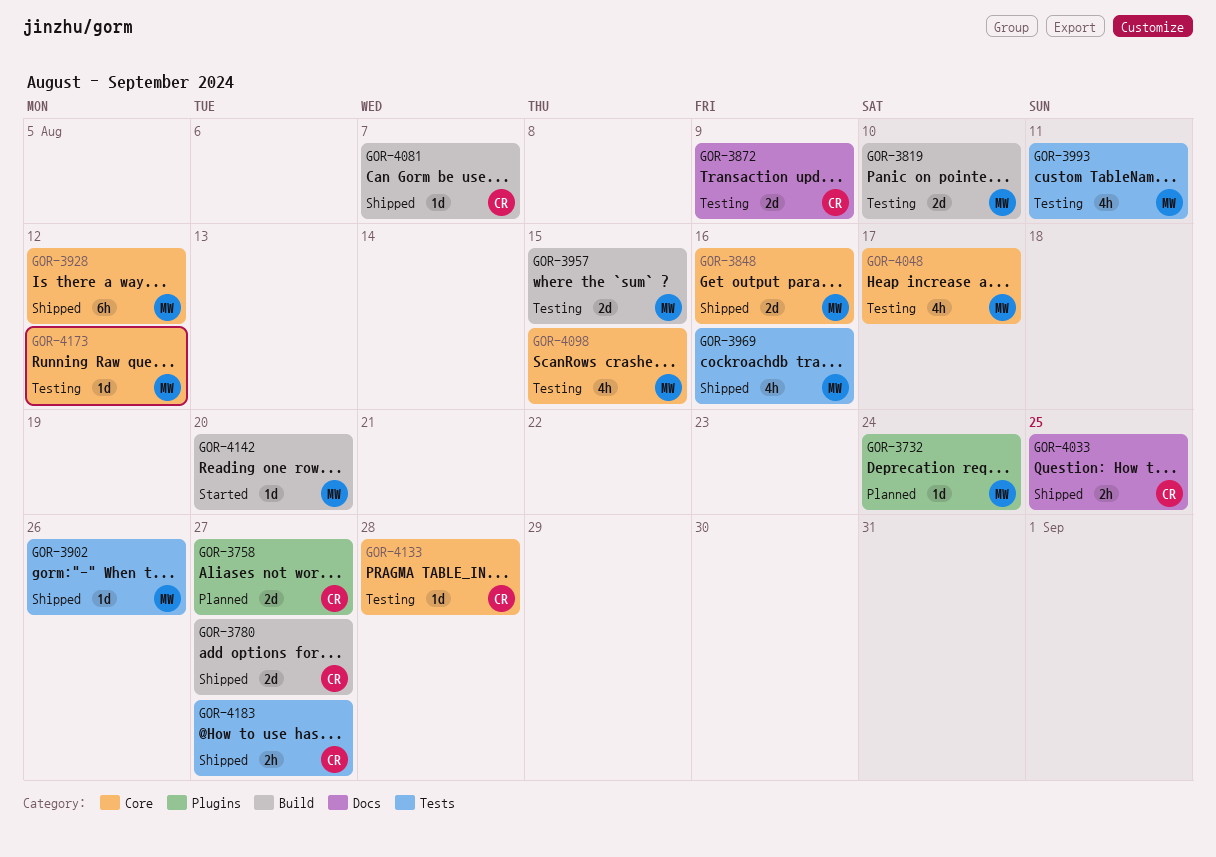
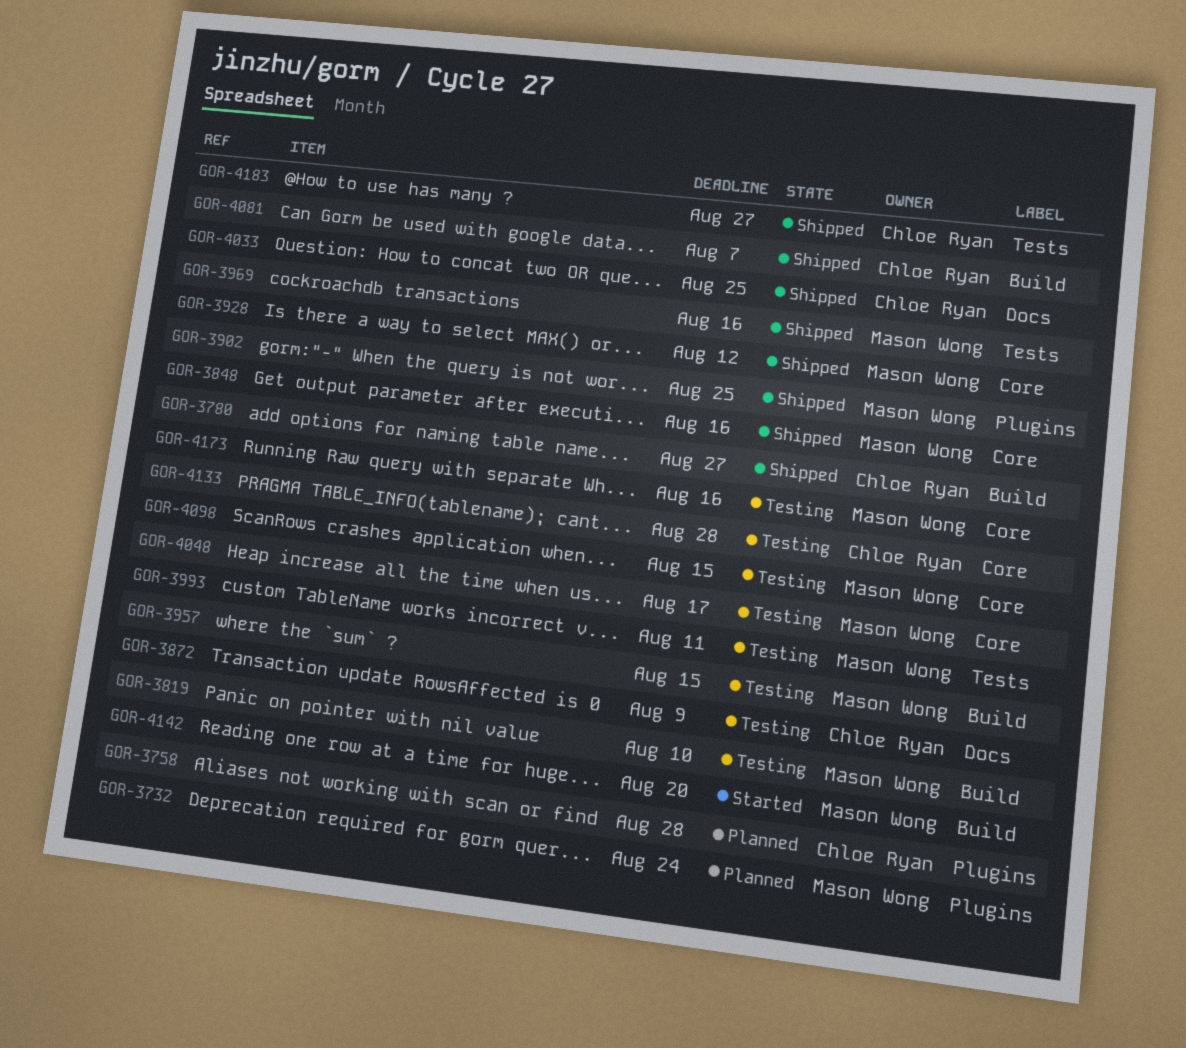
GOR-3758, due: Aug 27 -> Aug 28
GOR-3902, label: Tests -> Plugins
GOR-3902, due: Aug 26 -> Aug 25
GOR-4173, due: Aug 12 -> Aug 16

